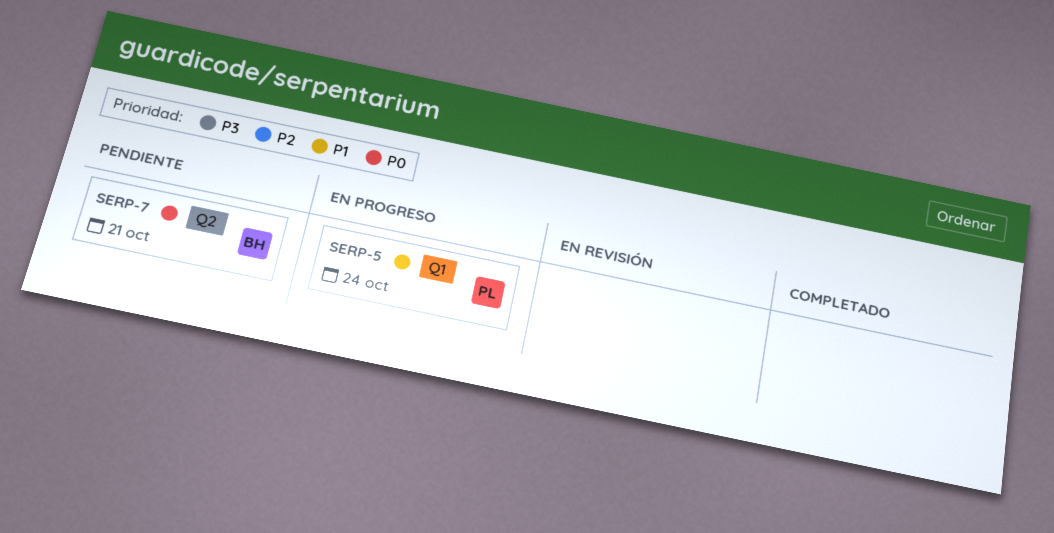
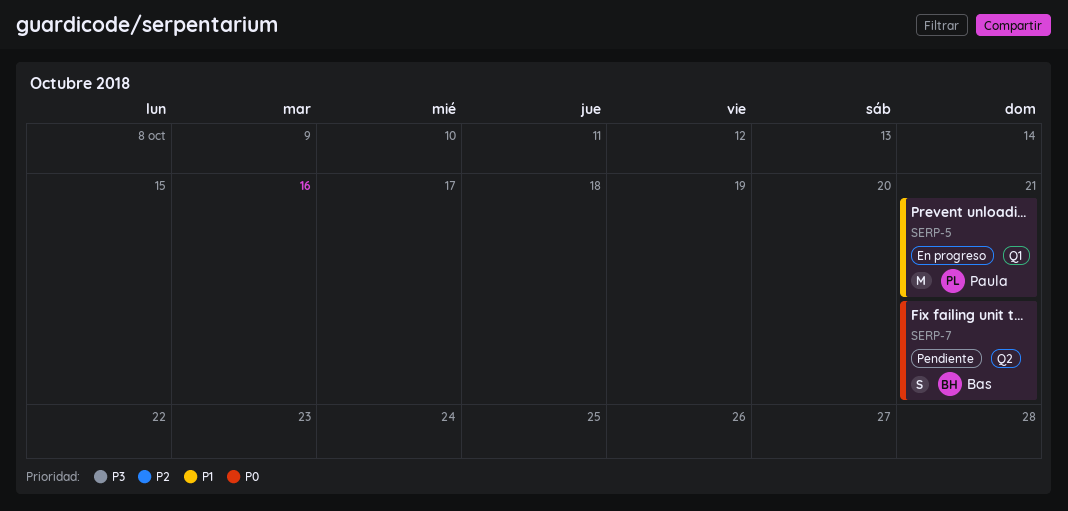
SERP-5, due: Oct 24 -> Oct 21

